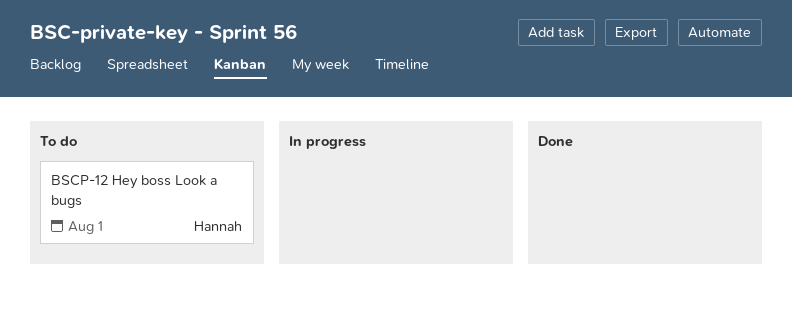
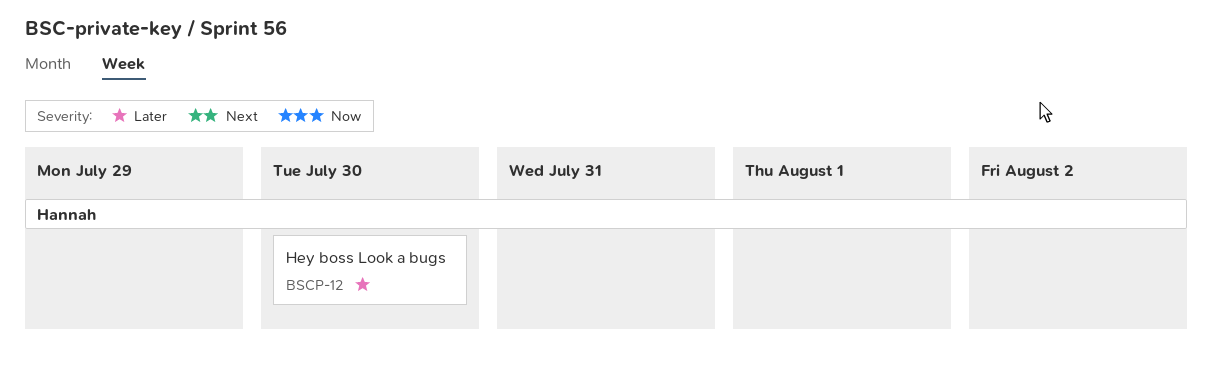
BSCP-12, due: Aug 1 -> Jul 30

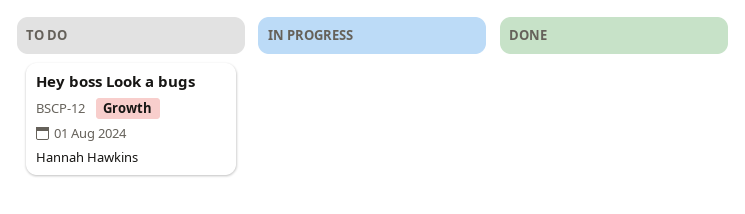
BSCP-12, due: Jul 30 -> Aug 1

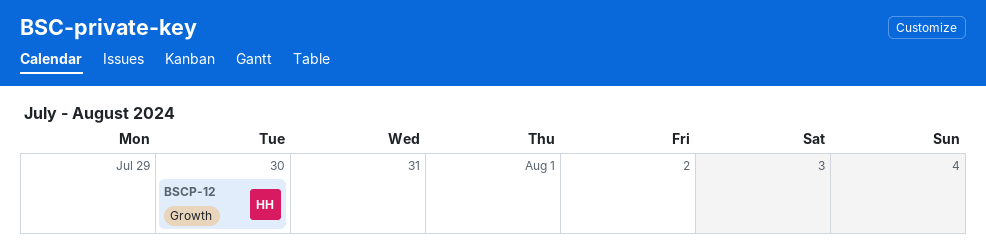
BSCP-12, due: Aug 1 -> Jul 30

